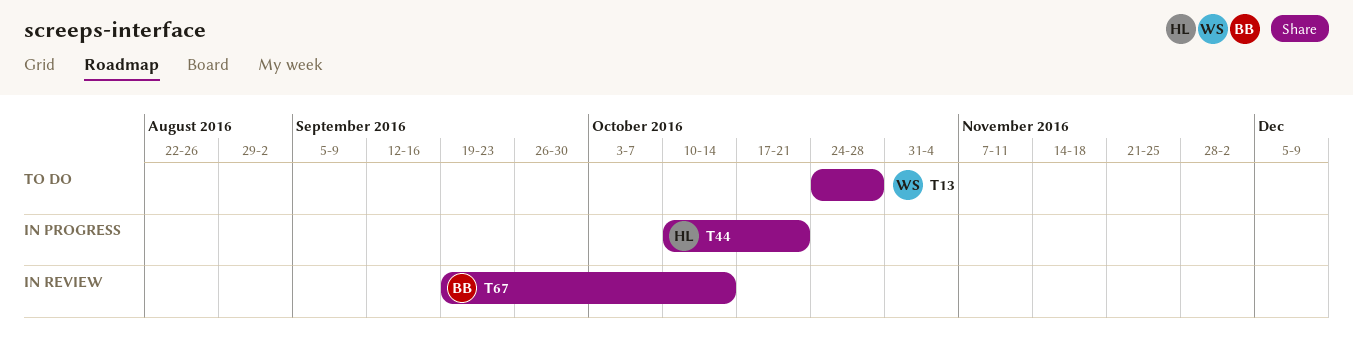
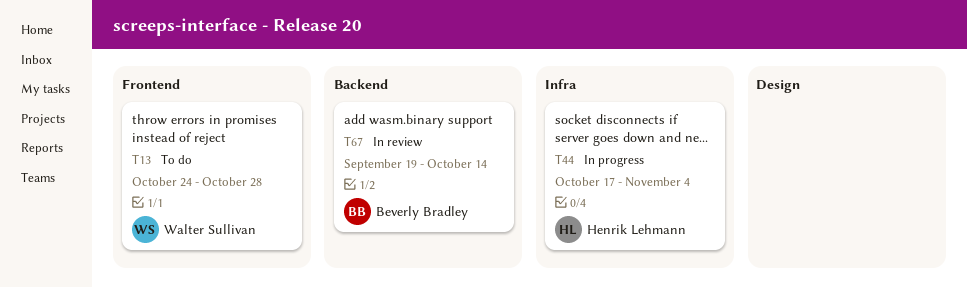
T44, start: Oct 10 -> Oct 17
T44, due: Oct 21 -> Nov 4

